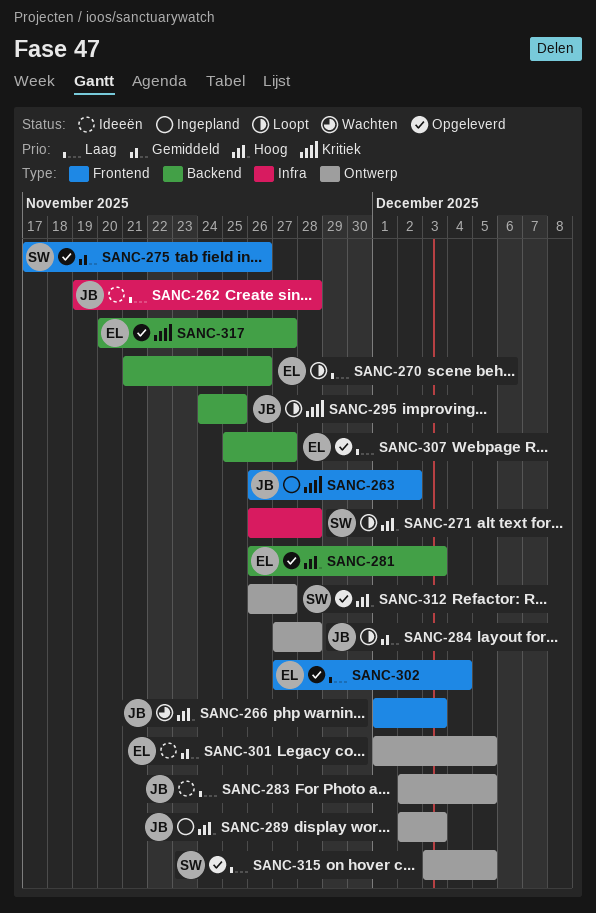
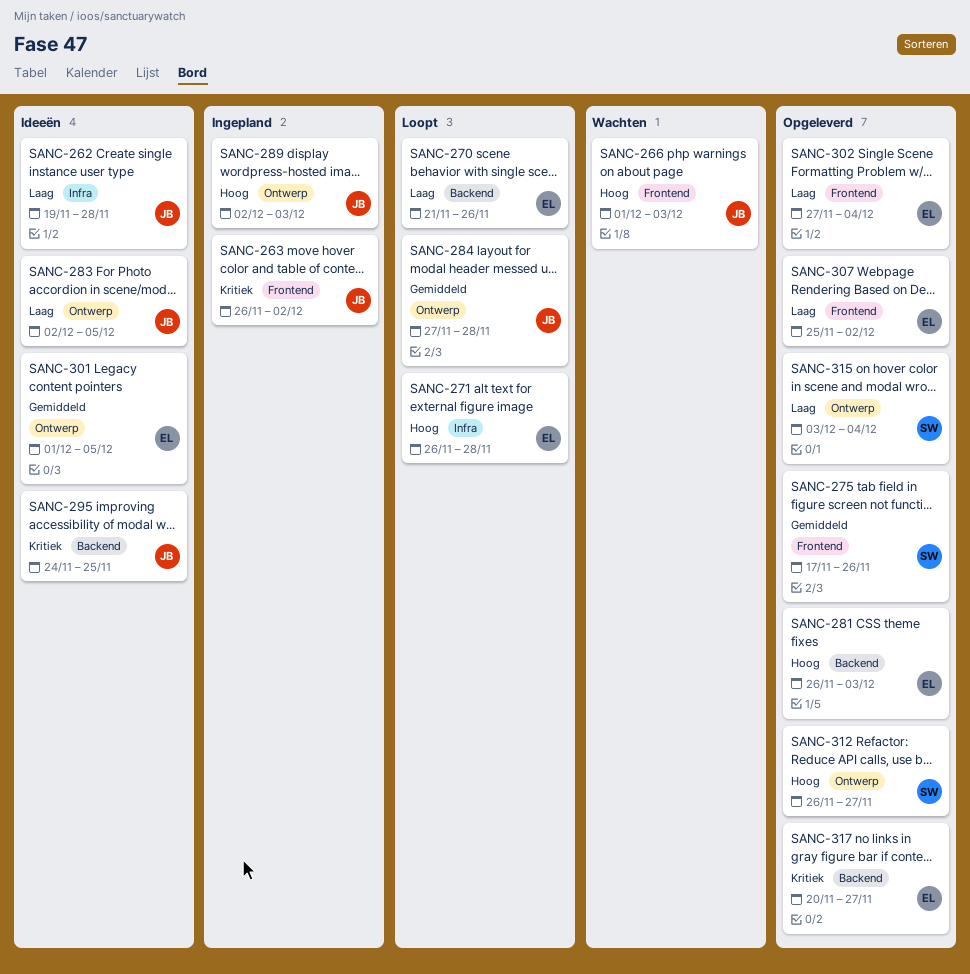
SANC-271, owner: SW -> EL
SANC-295, status: Loopt -> Ideeën
SANC-307, label: Backend -> Frontend
SANC-307, due: Nov 27 -> Dec 2
SANC-315, due: Dec 5 -> Dec 4

